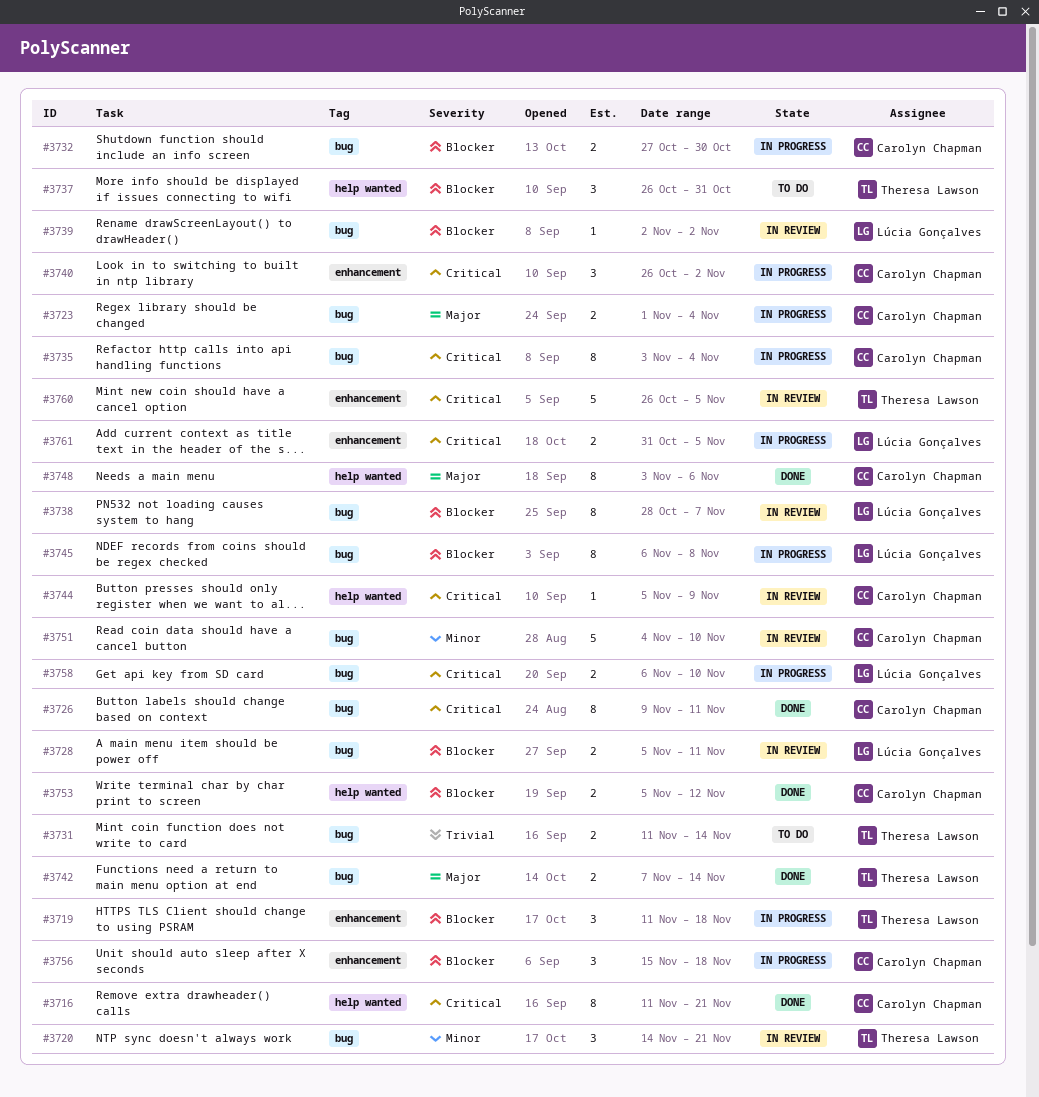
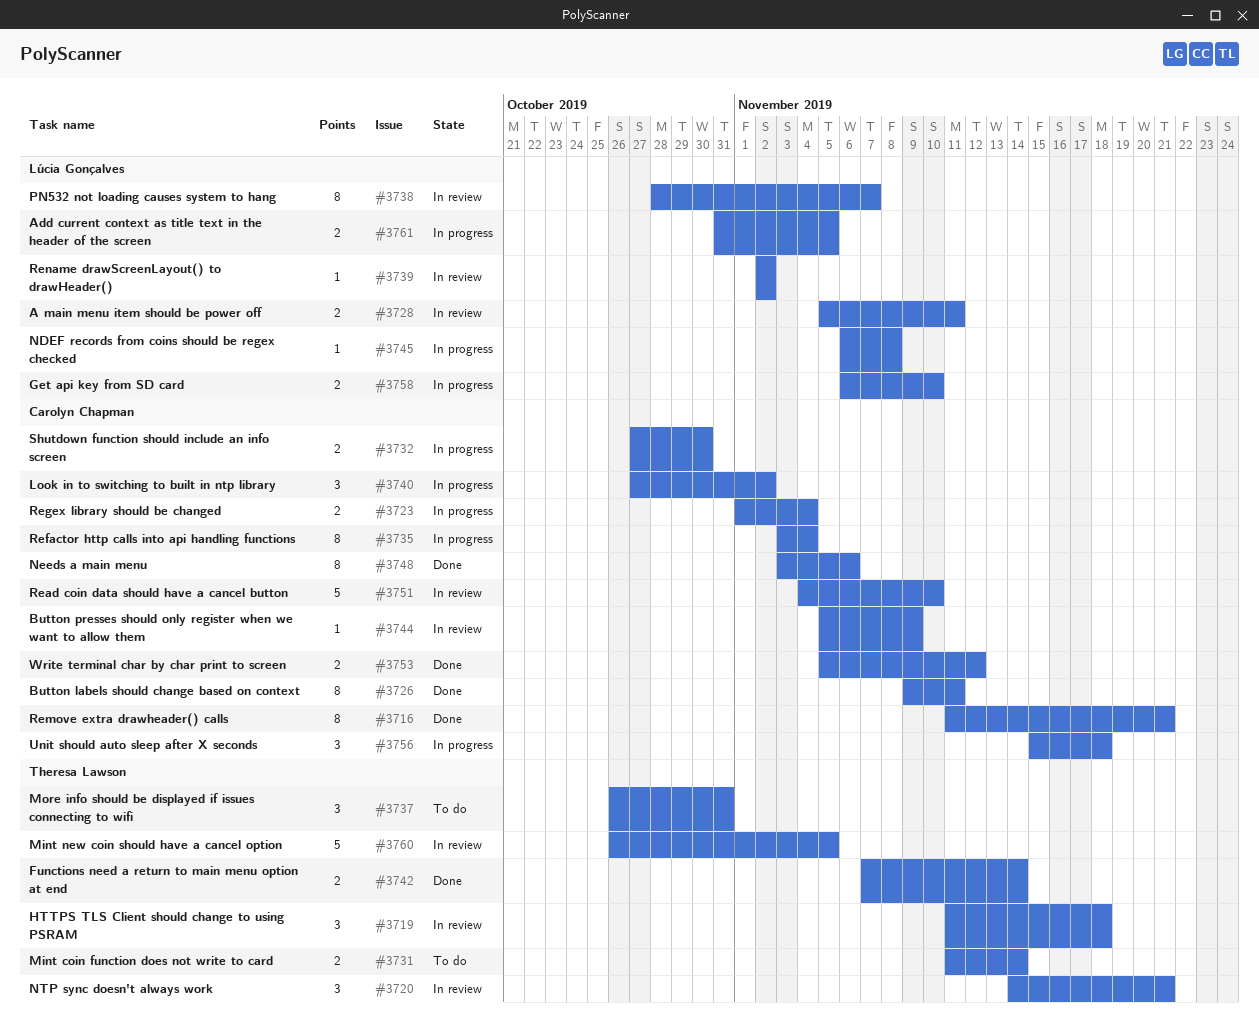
#3719, status: In progress -> In review
#3740, start: Oct 26 -> Oct 27
#3745, estimate: 8 -> 1

